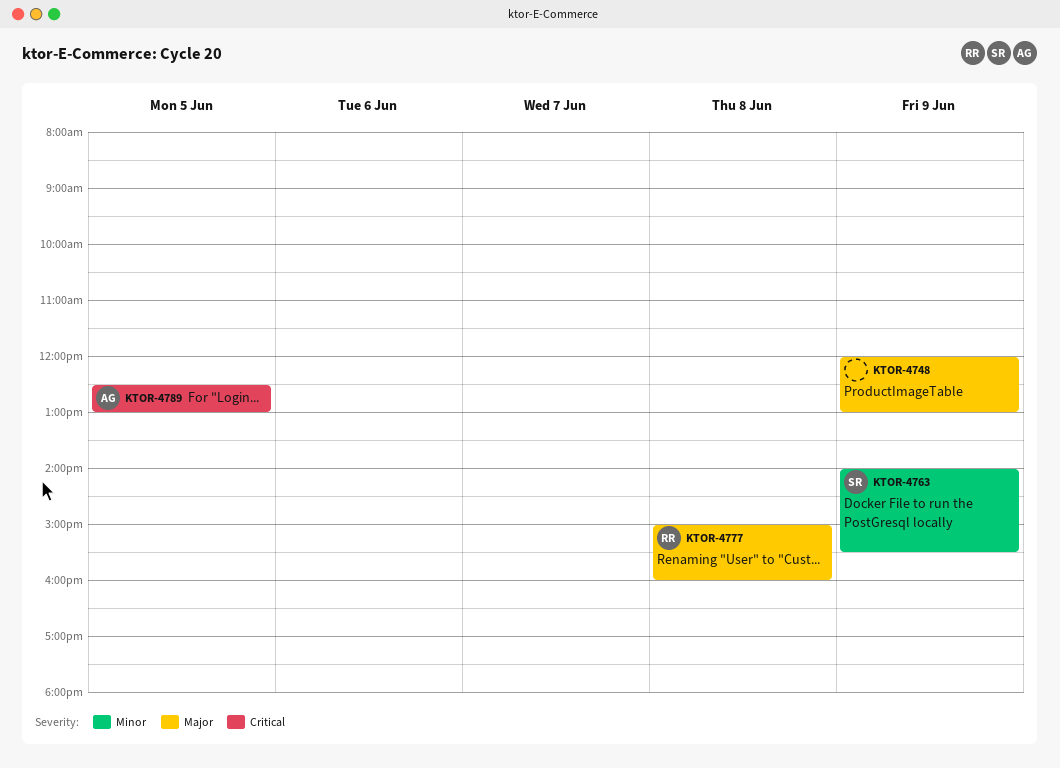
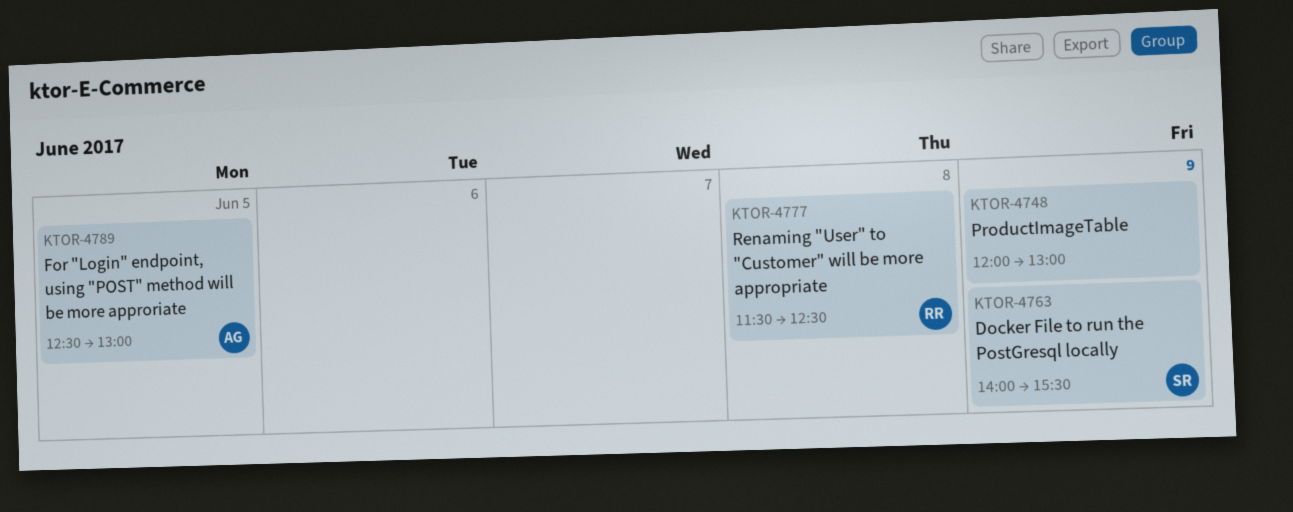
KTOR-4777, begins: 15:00 -> 11:30
KTOR-4777, ends: 16:00 -> 12:30

